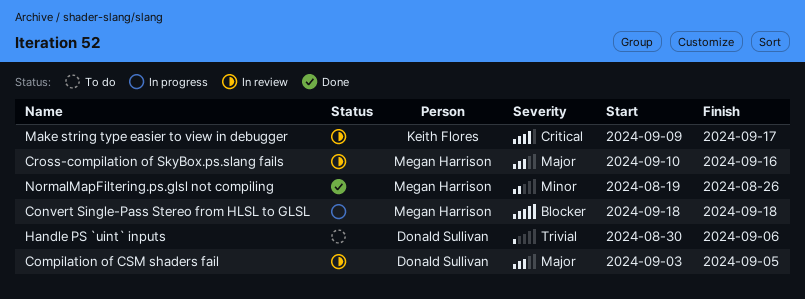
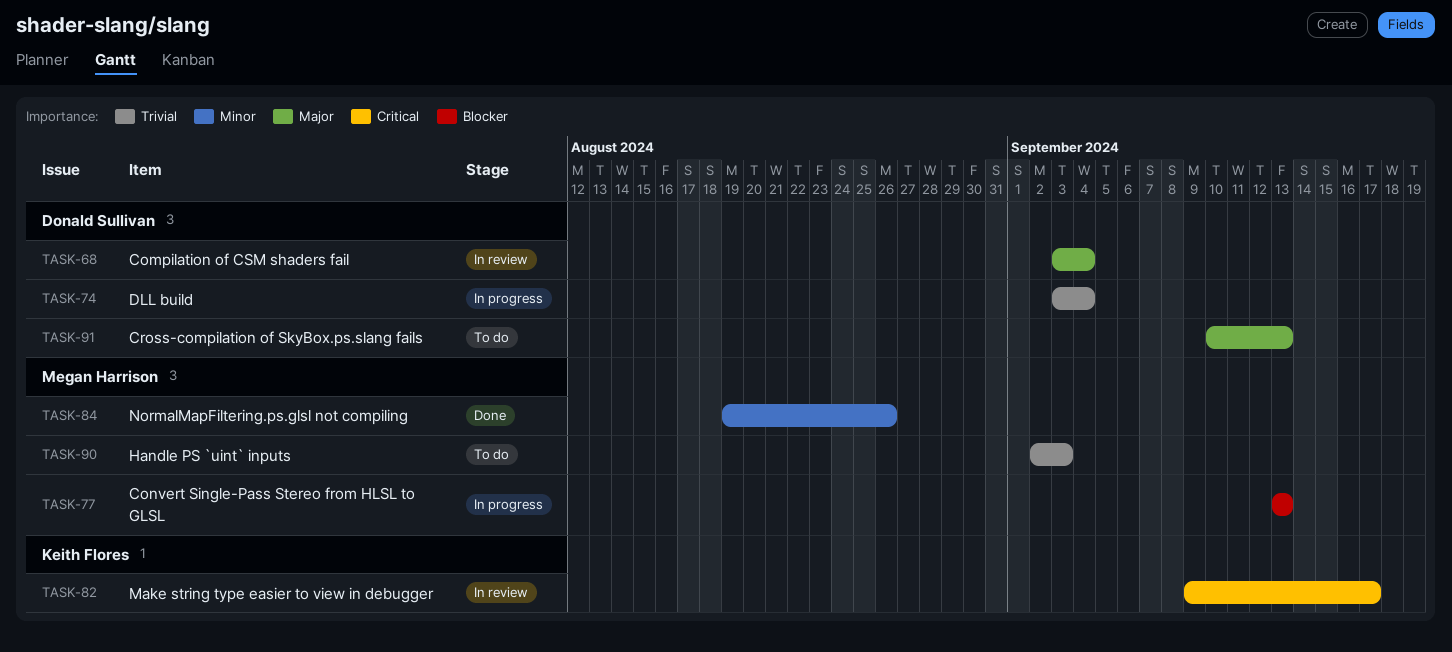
Compilation of CSM shaders fail, due: Sep 5 -> Sep 4
Convert Single-Pass Stereo from HLSL to GLSL, start: Sep 18 -> Sep 13
Convert Single-Pass Stereo from HLSL to GLSL, due: Sep 18 -> Sep 13
Cross-compilation of SkyBox.ps.slang fails, status: In review -> To do
Cross-compilation of SkyBox.ps.slang fails, owner: Megan Harrison -> Donald Sullivan
Cross-compilation of SkyBox.ps.slang fails, due: Sep 16 -> Sep 13
DLL build: none -> present
Handle PS `uint` inputs, owner: Donald Sullivan -> Megan Harrison
Handle PS `uint` inputs, start: Aug 30 -> Sep 2
Handle PS `uint` inputs, due: Sep 6 -> Sep 3

